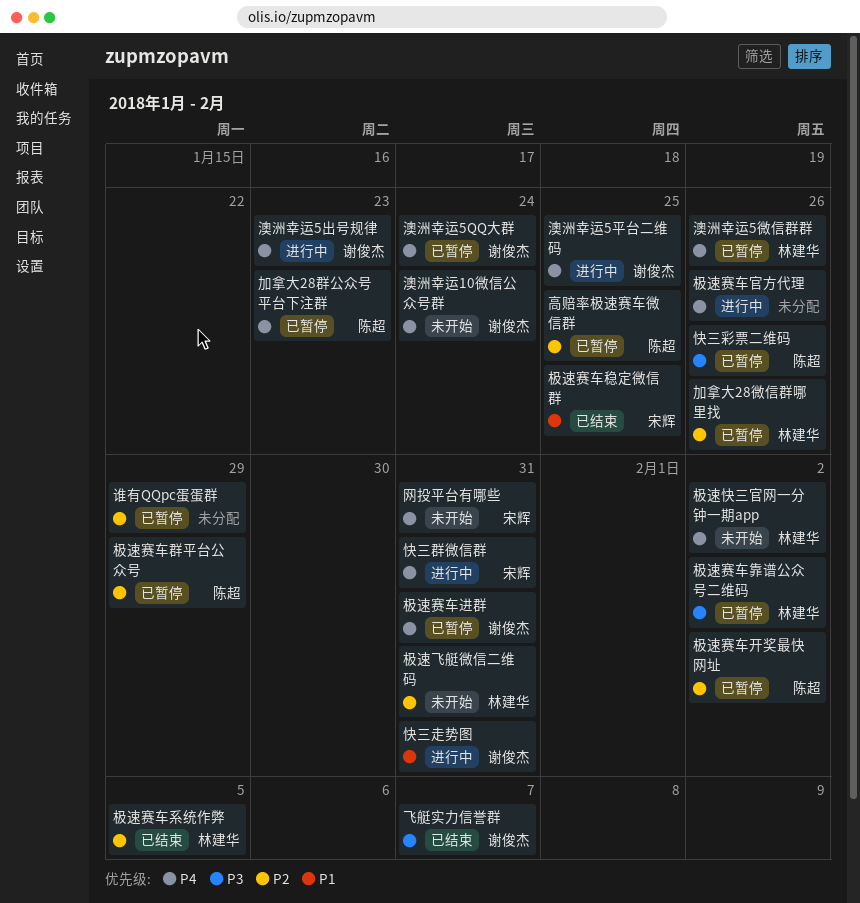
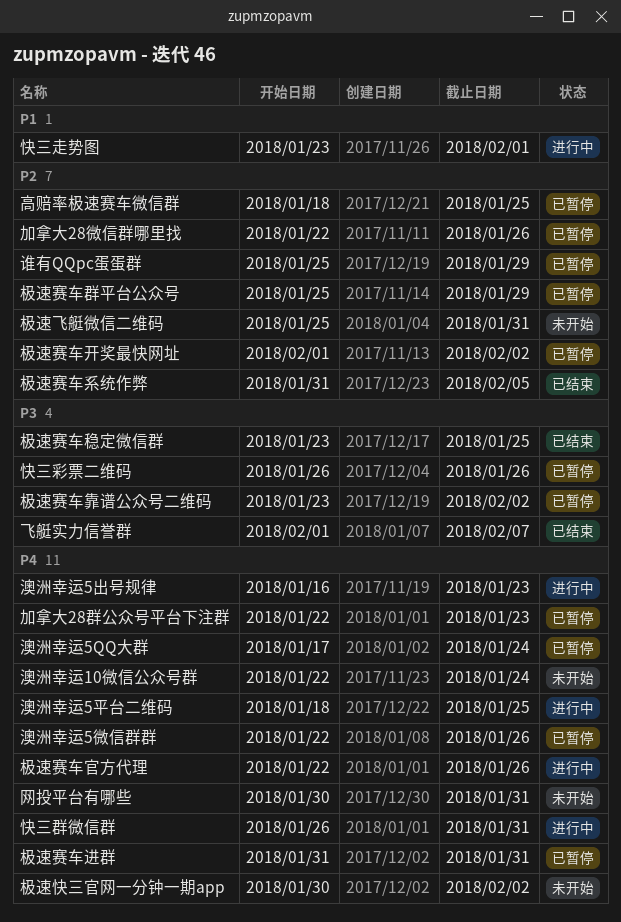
快三走势图, due: Jan 31 -> Feb 1
极速赛车稳定微信群, priority: P1 -> P3

